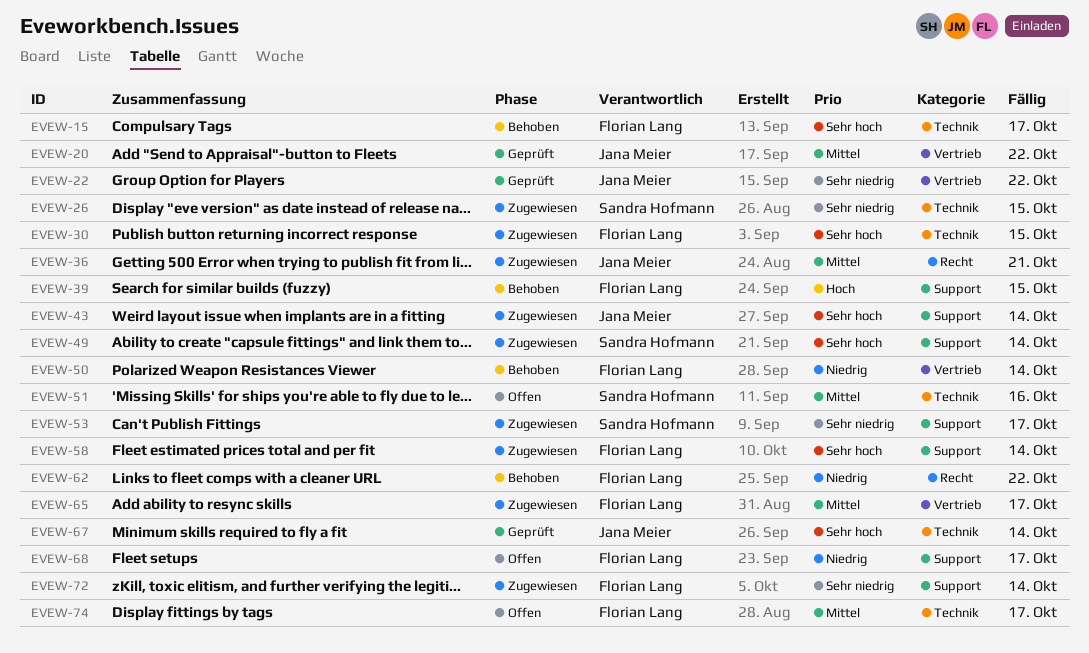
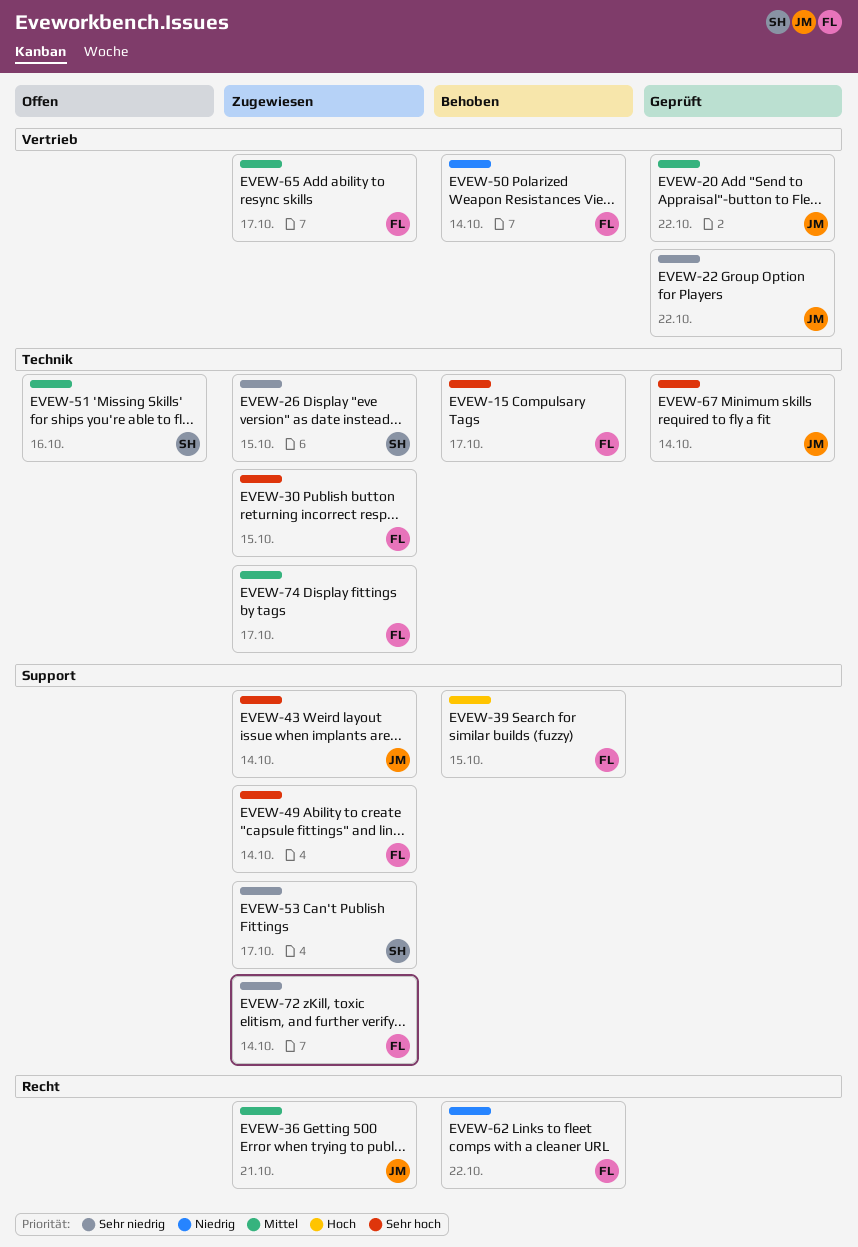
EVEW-49, owner: Sandra Hofmann -> Florian Lang
EVEW-58: present -> none
EVEW-68: present -> none
EVEW-74, status: Offen -> Zugewiesen

